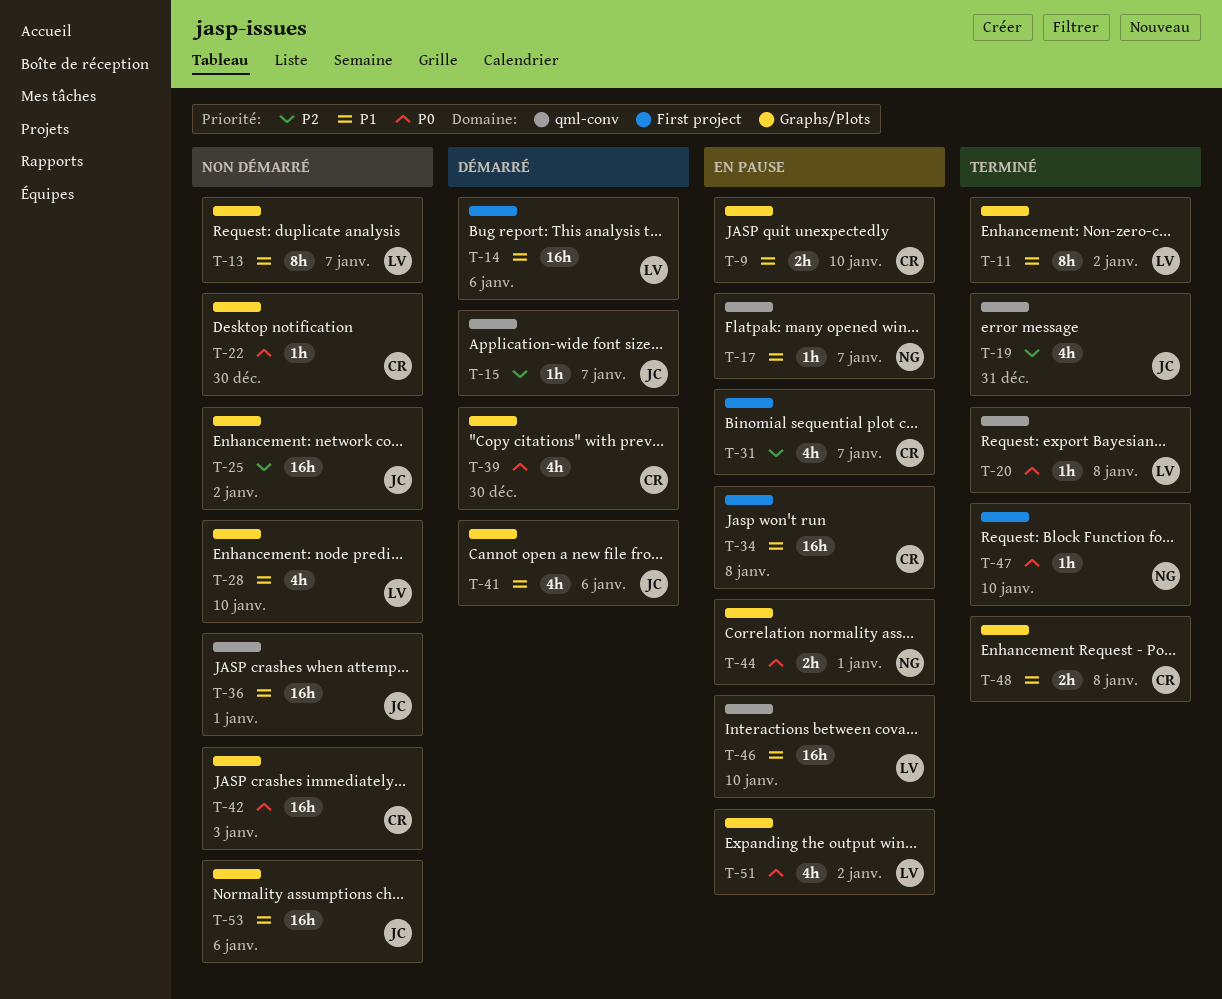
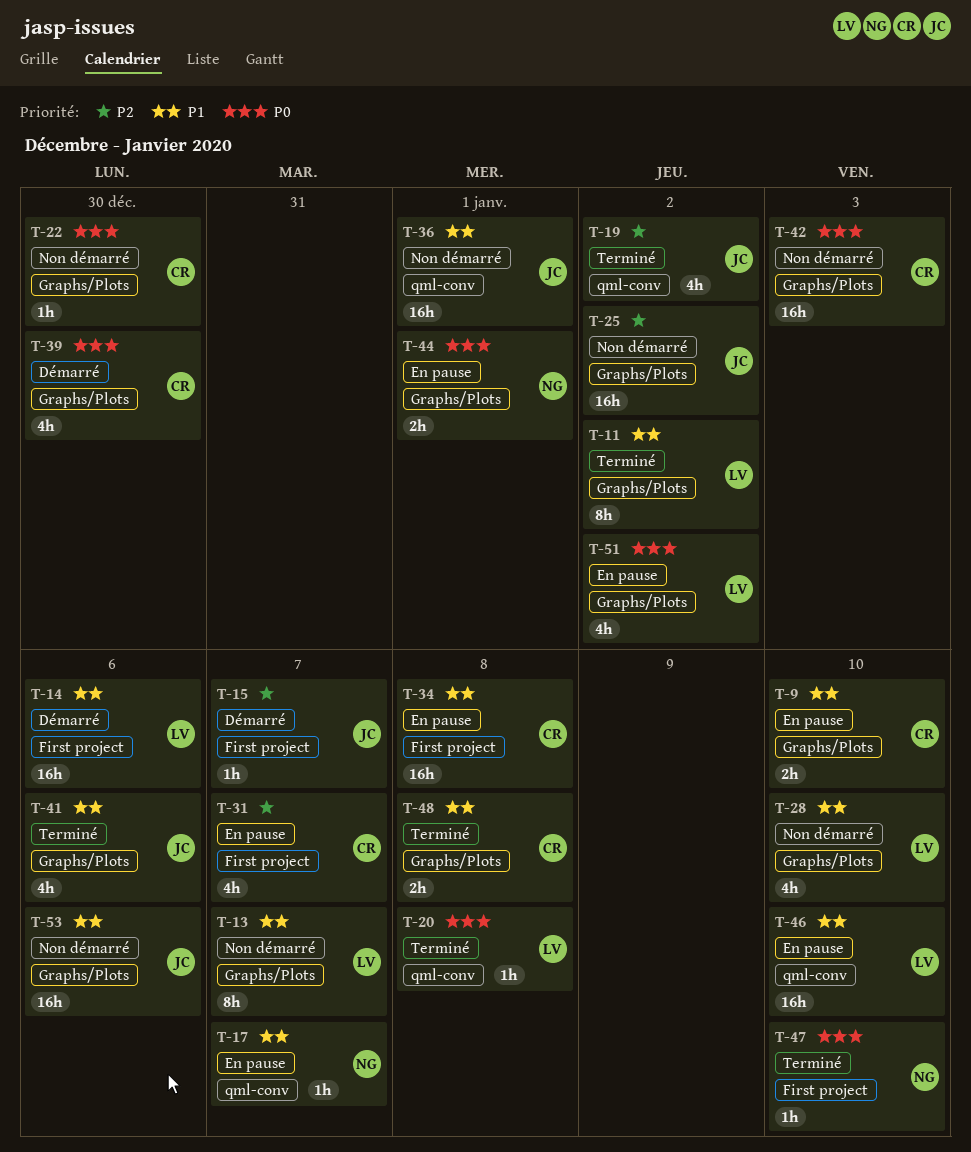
T-15, label: qml-conv -> First project
T-19, due: Dec 31 -> Jan 2
T-41, status: Démarré -> Terminé

